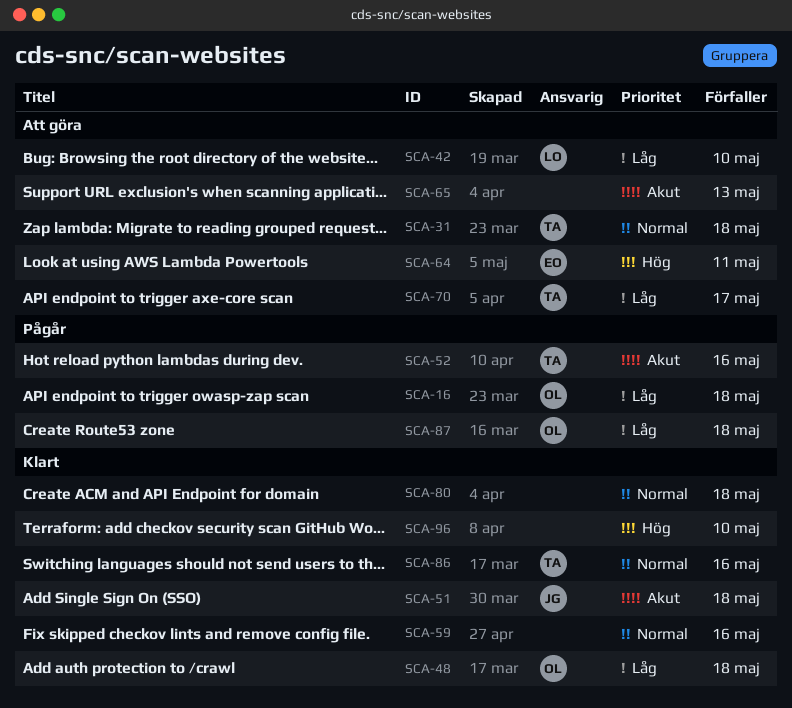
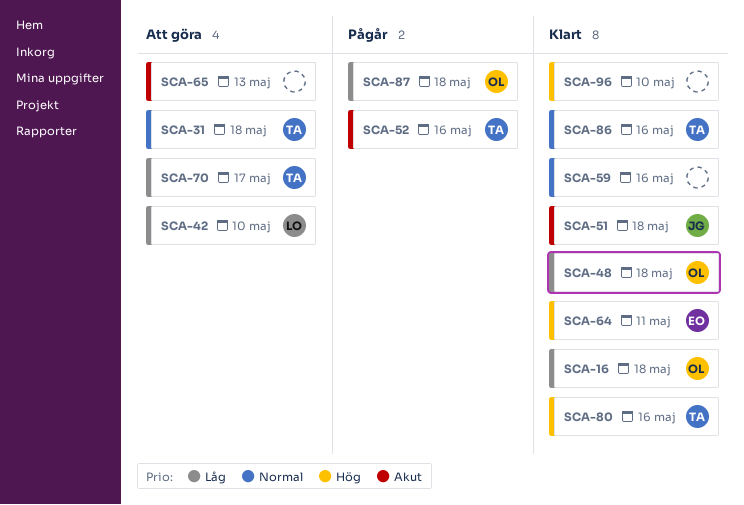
SCA-16, status: Pågår -> Klart
SCA-64, status: Att göra -> Klart
SCA-80, owner: none -> TA
SCA-80, priority: Normal -> Hög
SCA-80, due: May 18 -> May 16

